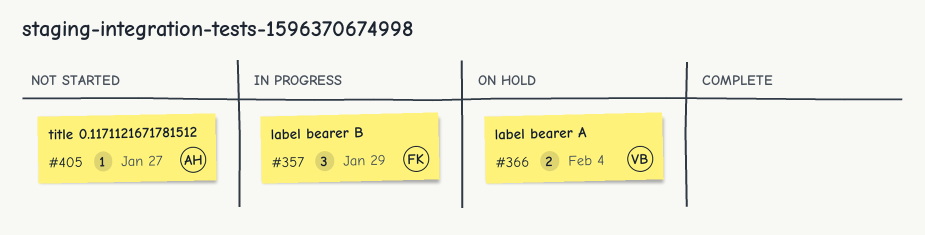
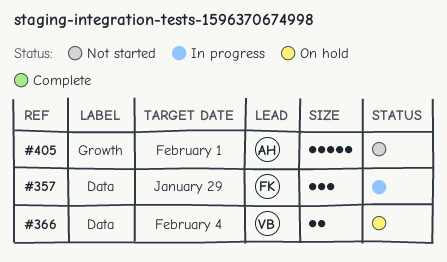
#405, estimate: 1 -> 5
#405, due: Jan 27 -> Feb 1

